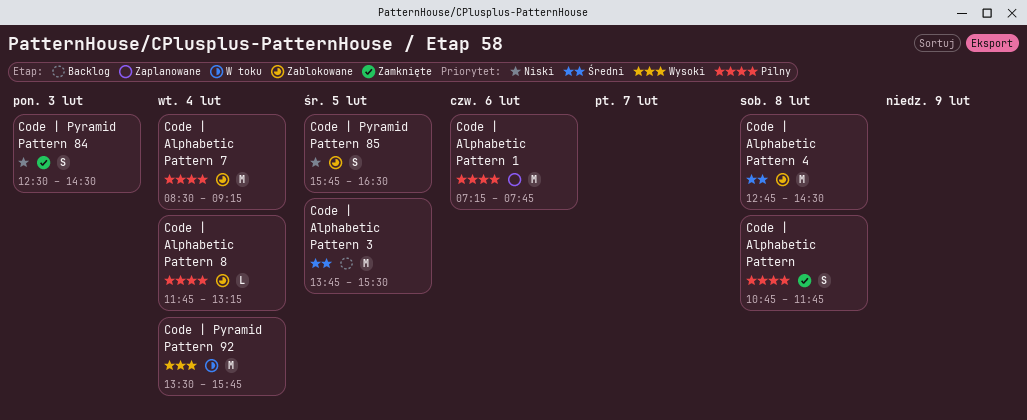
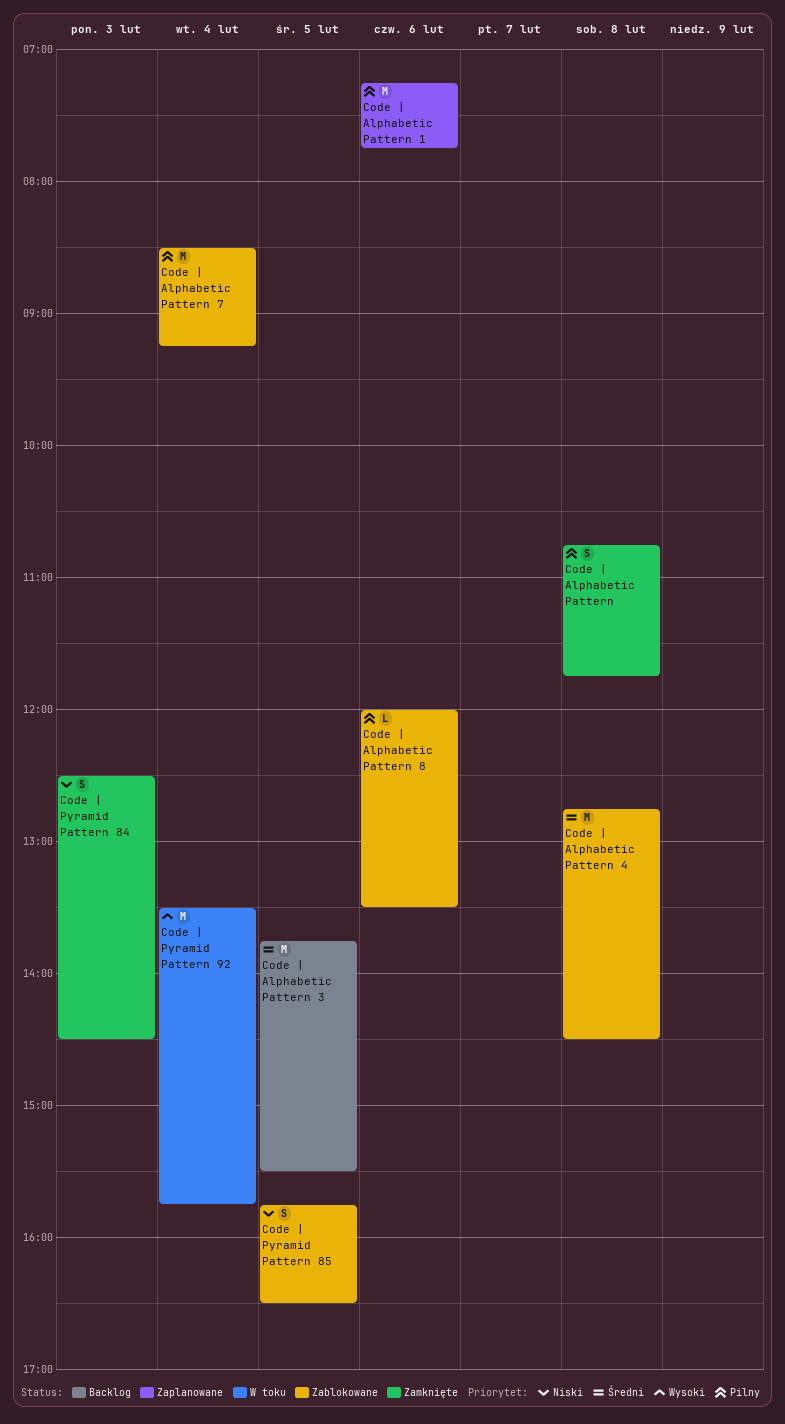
Code | Alphabetic Pattern 8, day: Feb 4 -> Feb 6
Code | Alphabetic Pattern 8, begins: 11:45 -> 12:00
Code | Alphabetic Pattern 8, ends: 13:15 -> 13:30

